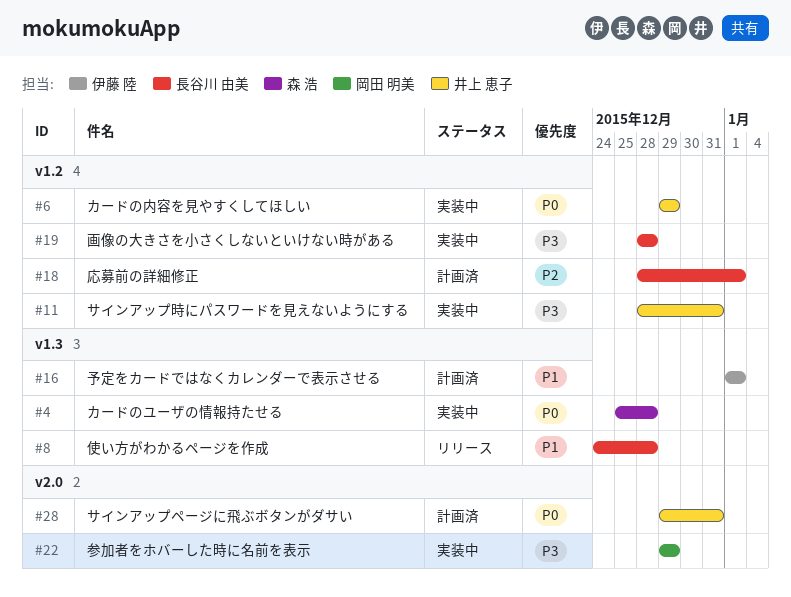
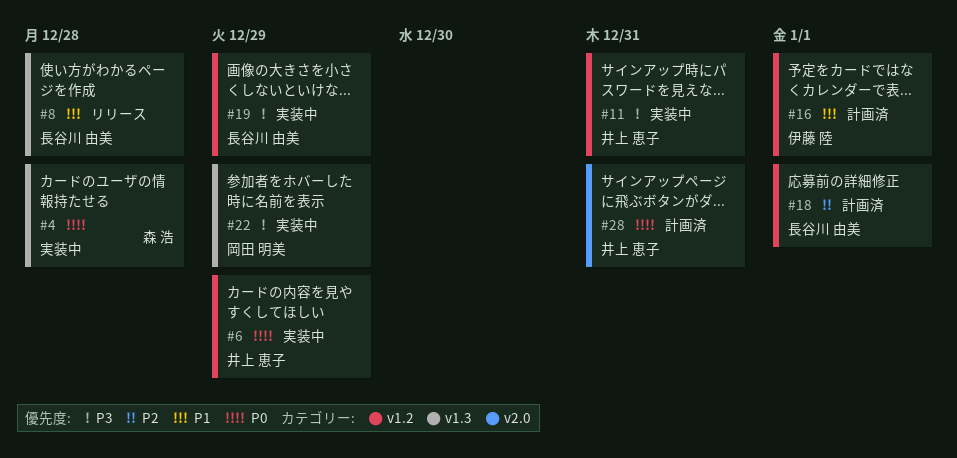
#16, label: v1.3 -> v1.2
#19, due: Dec 28 -> Dec 29
#22, label: v2.0 -> v1.3

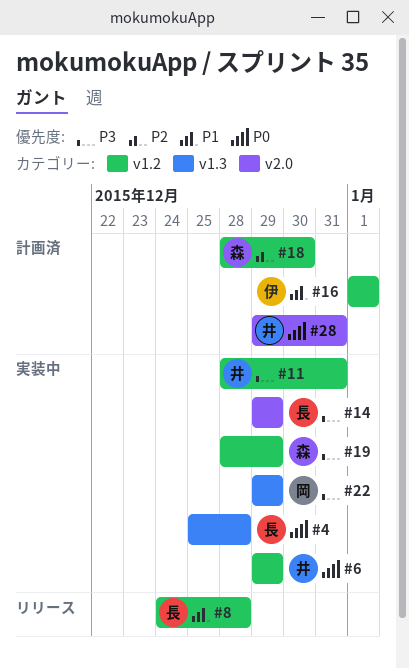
#4, owner: 森 浩 -> 長谷川 由美
#8, label: v1.3 -> v1.2
#14: none -> present
#18, owner: 長谷川 由美 -> 森 浩
#18, due: Jan 1 -> Dec 30
#19, owner: 長谷川 由美 -> 森 浩

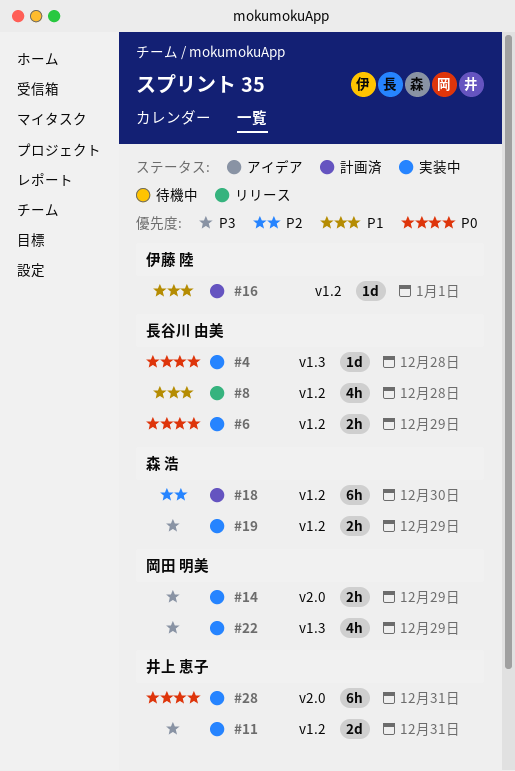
#6, owner: 井上 恵子 -> 長谷川 由美
#14, owner: 長谷川 由美 -> 岡田 明美
#28, status: 計画済 -> 実装中

